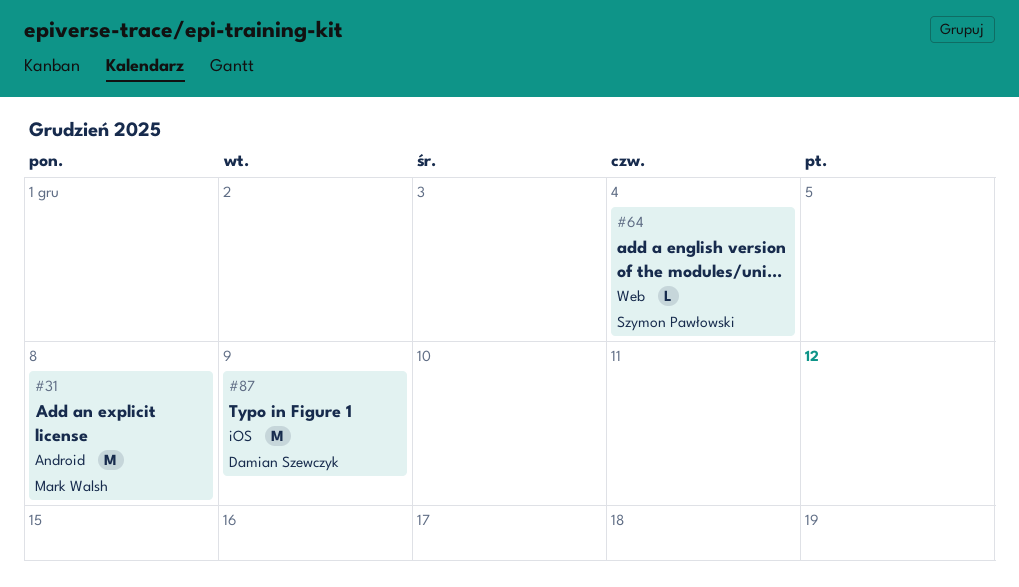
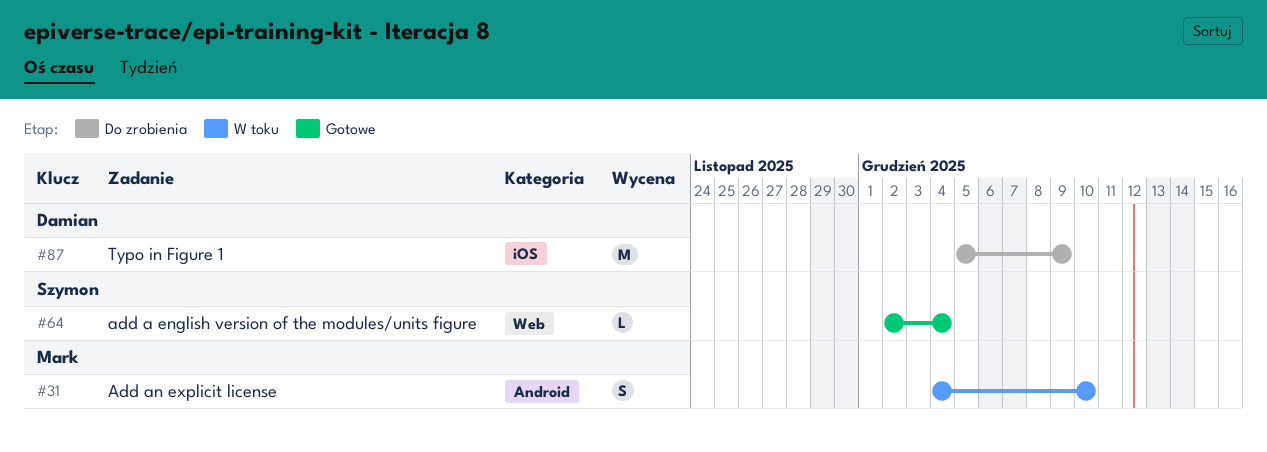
#31, estimate: M -> S
#31, due: Dec 8 -> Dec 10

